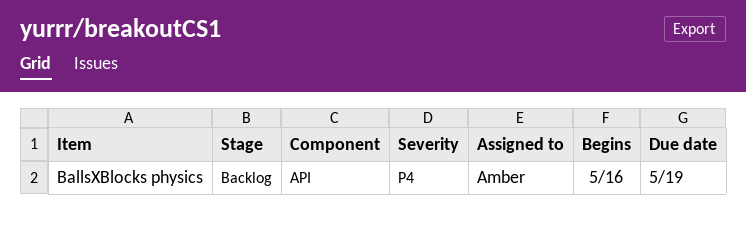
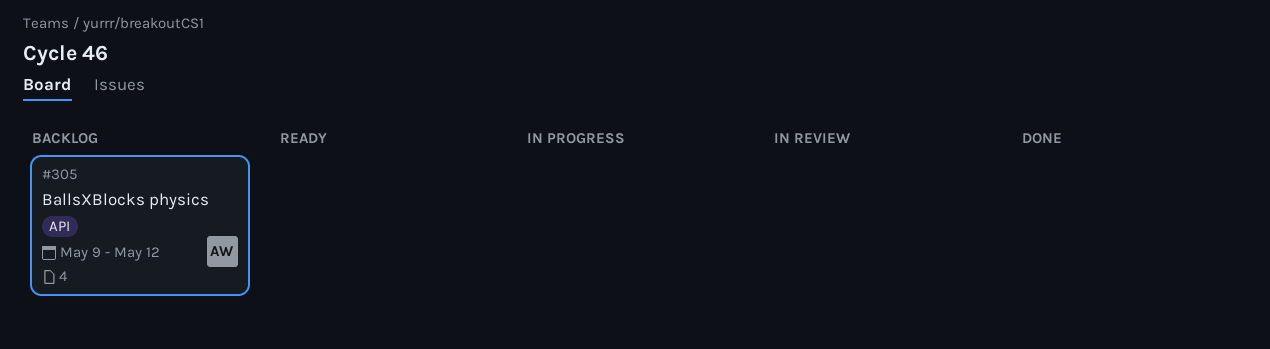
BallsXBlocks physics, start: May 16 -> May 9
BallsXBlocks physics, due: May 19 -> May 12

